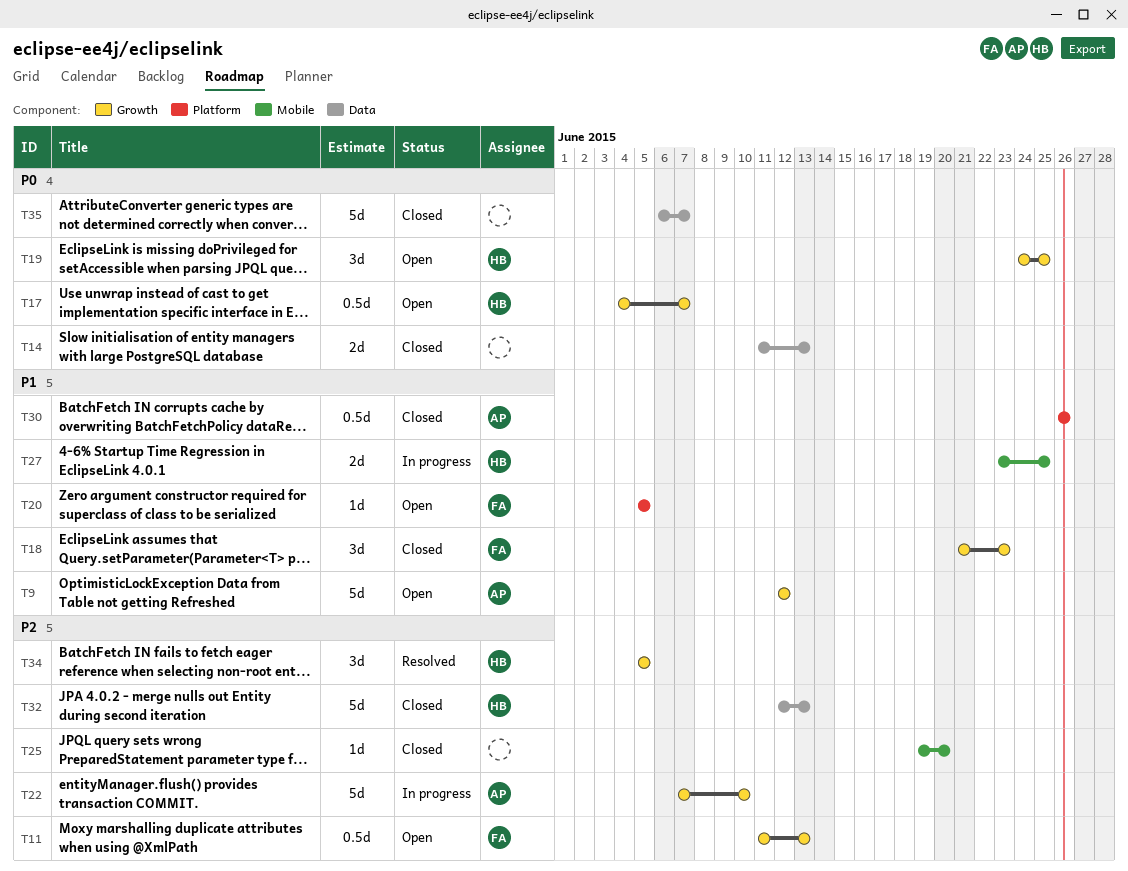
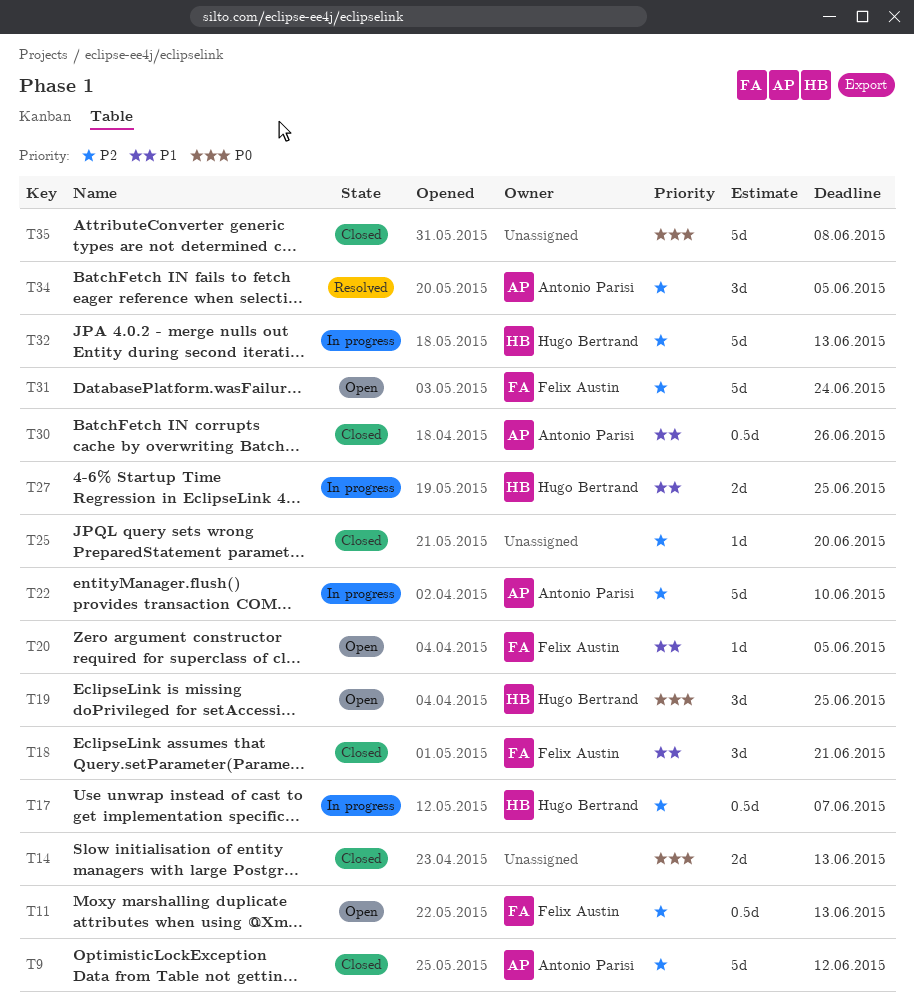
T9, status: Open -> Closed
T9, priority: P1 -> P2
T17, status: Open -> In progress
T17, priority: P0 -> P2
T18, due: Jun 23 -> Jun 21
T31: none -> present
T32, status: Closed -> In progress
T34, owner: Hugo Bertrand -> Antonio Parisi
T35, due: Jun 7 -> Jun 8

